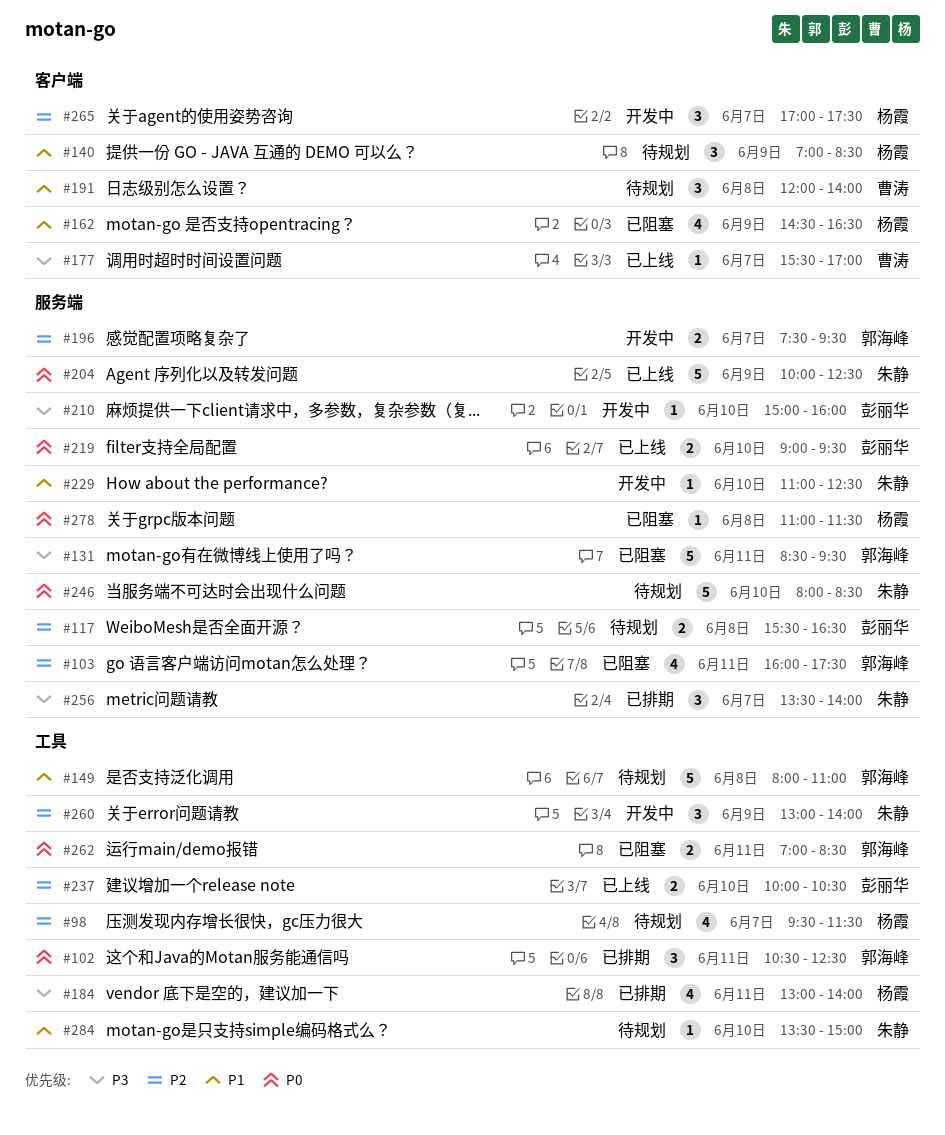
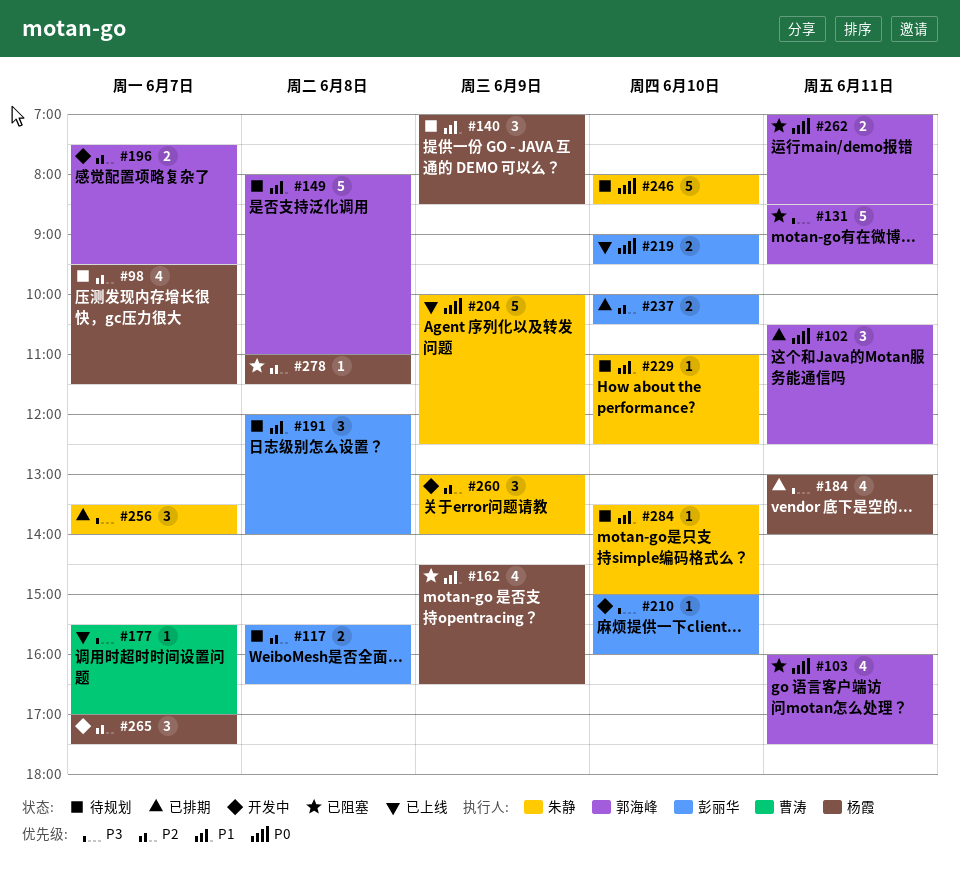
#103, priority: P2 -> P0
#191, owner: 曹涛 -> 彭丽华
#229, status: 开发中 -> 待规划
#237, status: 已上线 -> 已排期
#278, priority: P0 -> P2

